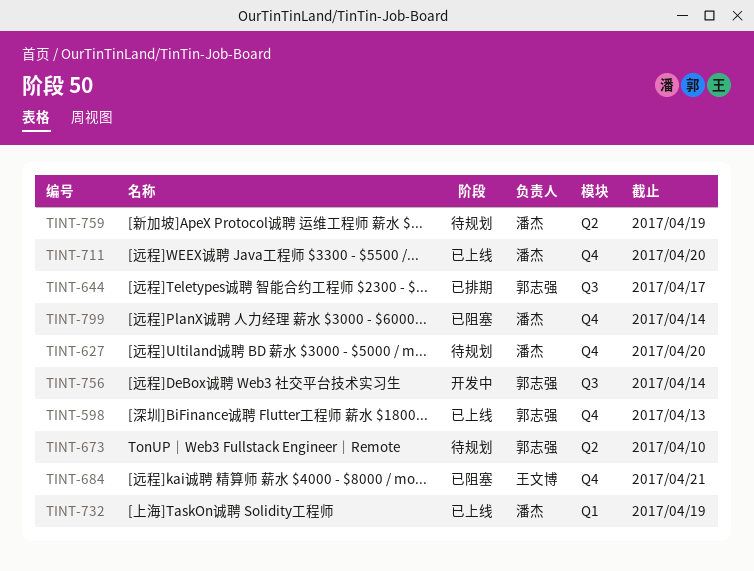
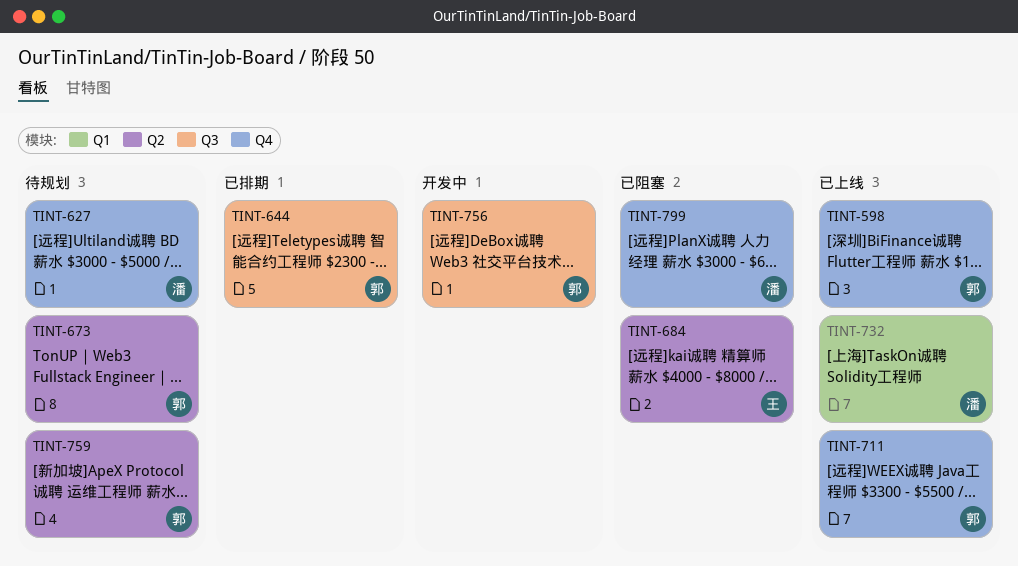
TINT-684, label: Q4 -> Q2
TINT-711, owner: 潘杰 -> 郭志强
TINT-759, owner: 潘杰 -> 郭志强

